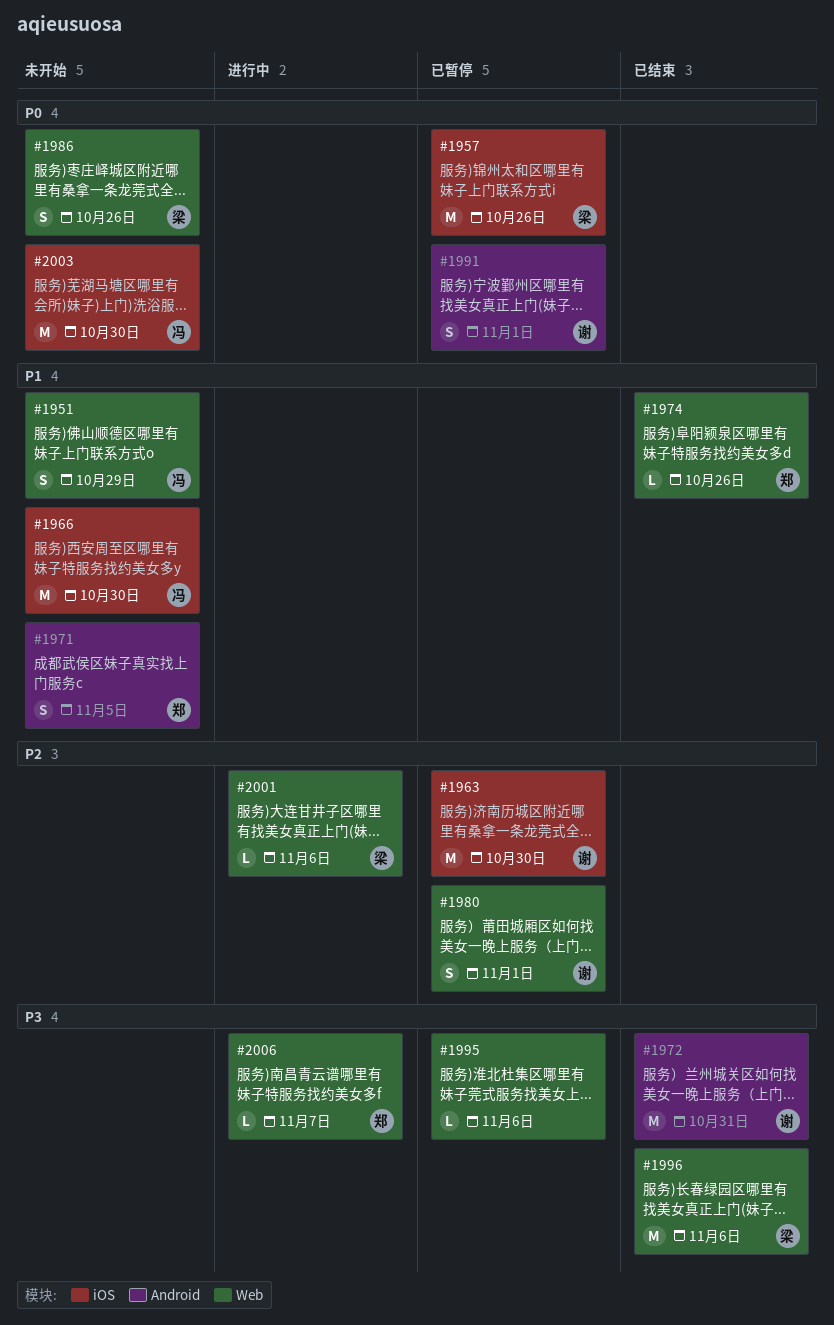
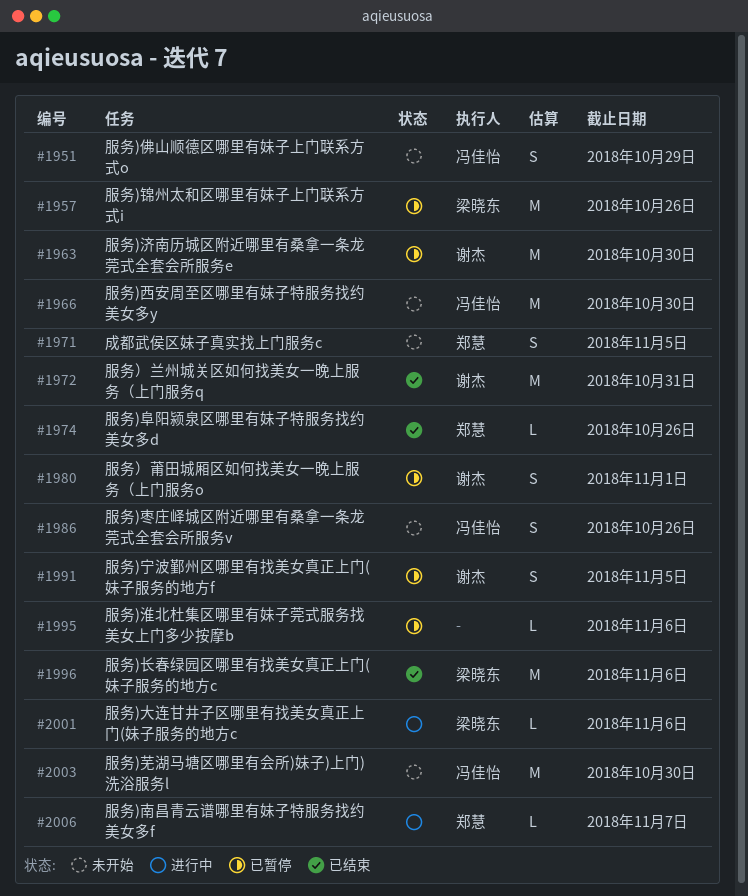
#1986, owner: 梁晓东 -> 冯佳怡
#1991, due: Nov 1 -> Nov 5

